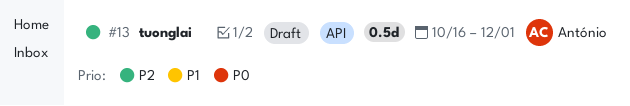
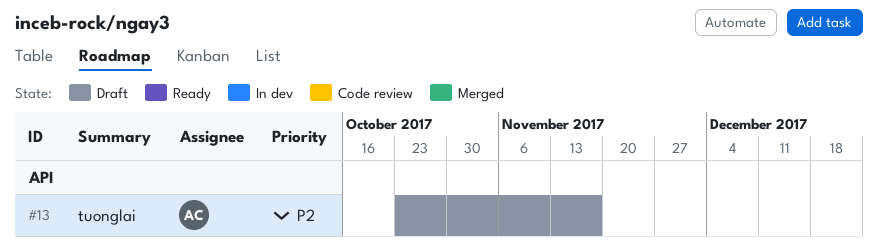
#13, start: Oct 16 -> Oct 23
#13, due: Dec 1 -> Nov 17

